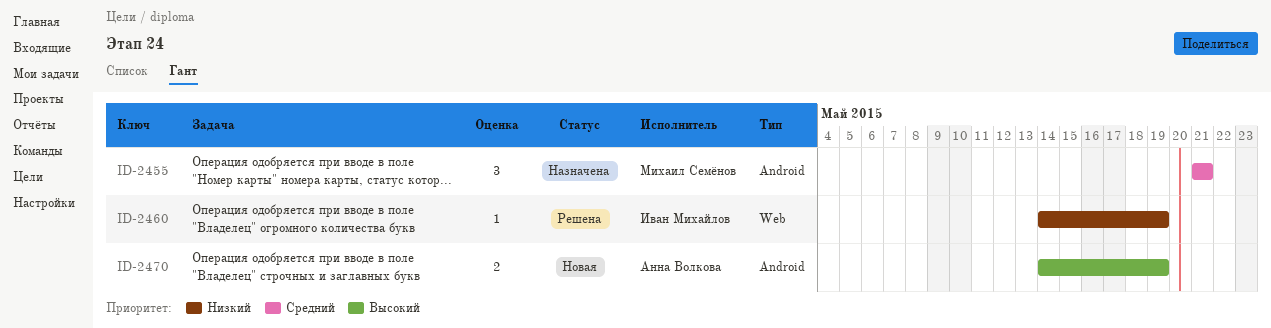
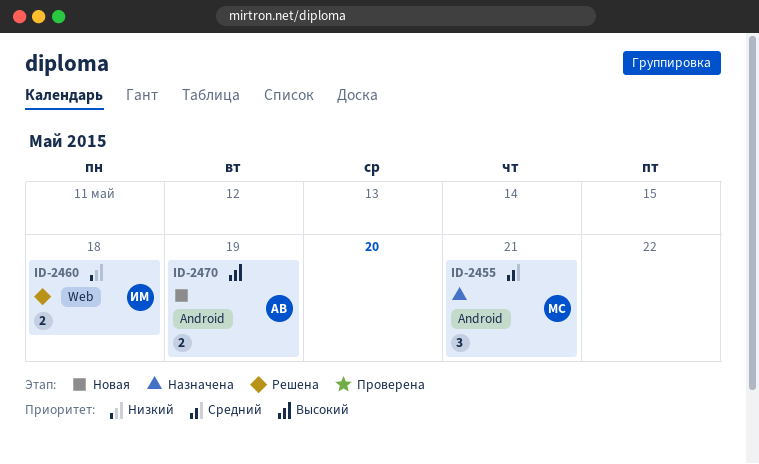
ID-2460, estimate: 1 -> 2
ID-2460, due: May 19 -> May 18

